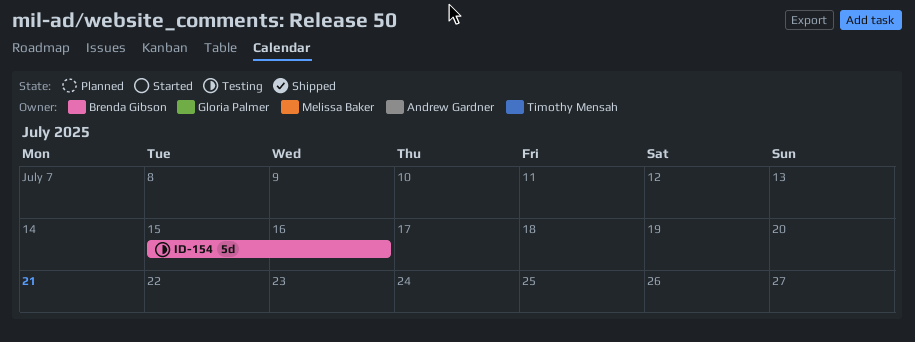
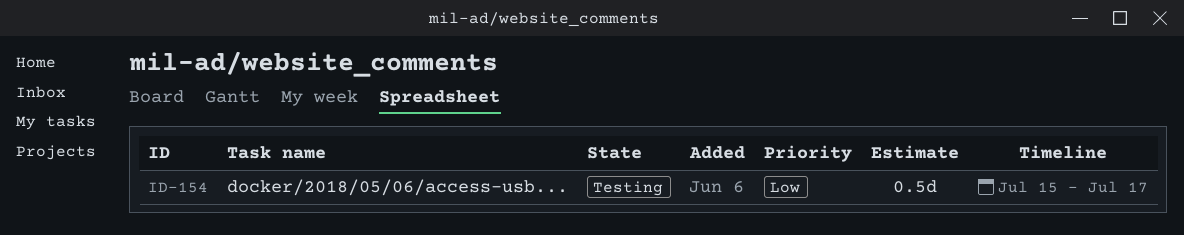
ID-154, estimate: 5d -> 0.5d
ID-154, due: Jul 16 -> Jul 17

